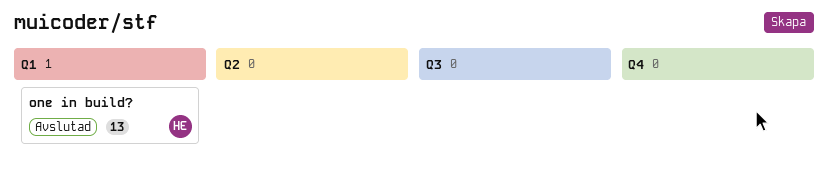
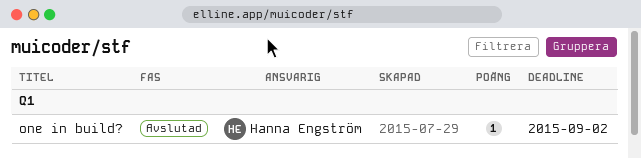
one in build?, estimate: 13 -> 1

